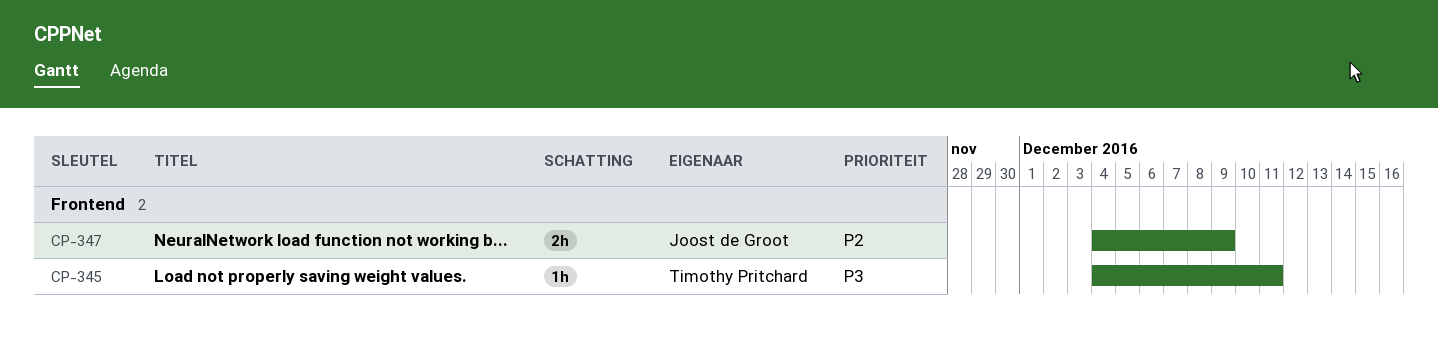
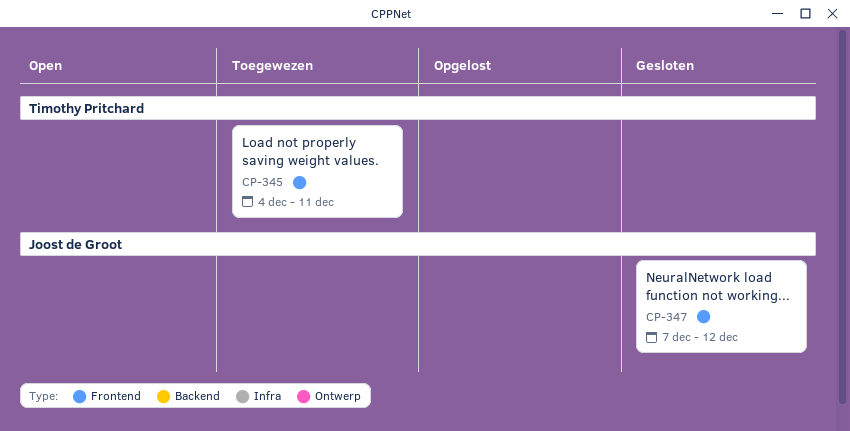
CP-347, start: Dec 4 -> Dec 7
CP-347, due: Dec 9 -> Dec 12

